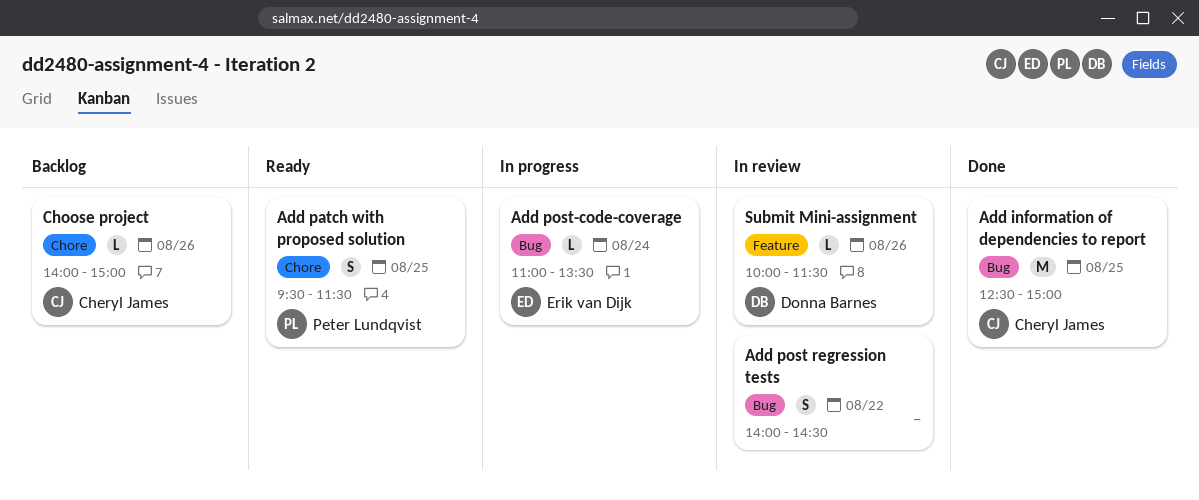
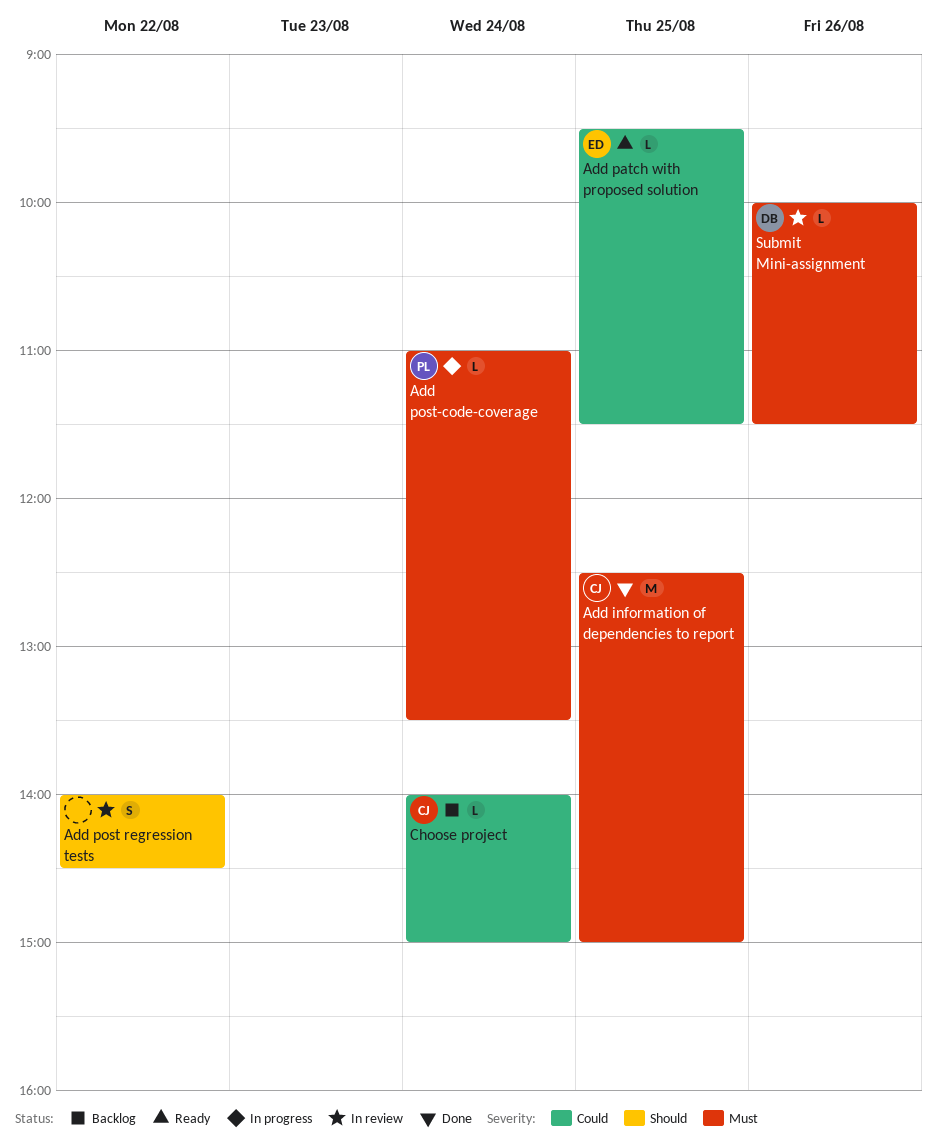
Add patch with proposed solution, owner: Peter Lundqvist -> Erik van Dijk
Add patch with proposed solution, estimate: S -> L
Add post-code-coverage, owner: Erik van Dijk -> Peter Lundqvist
Choose project, day: Aug 26 -> Aug 24

